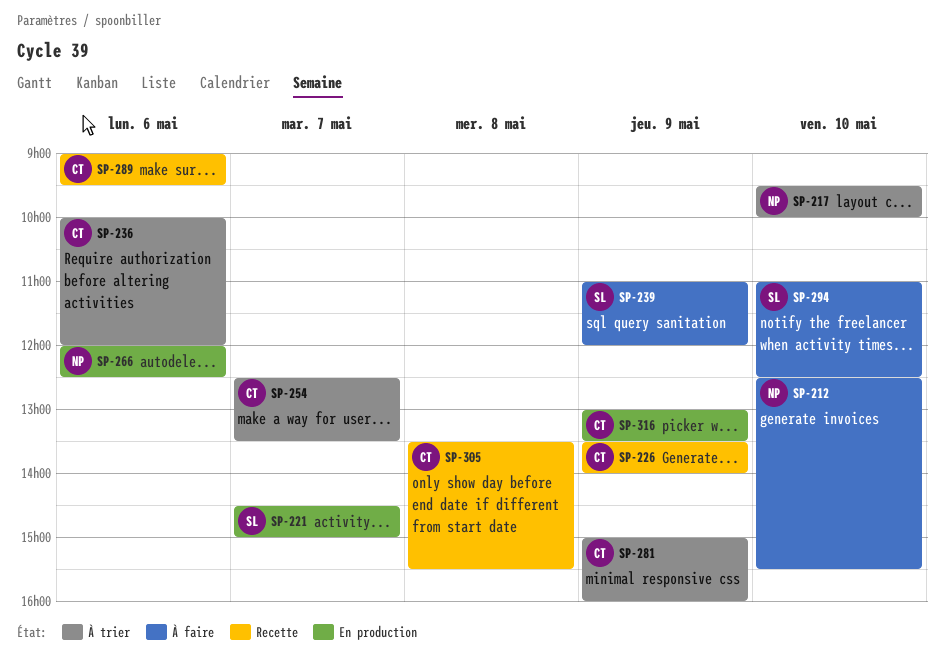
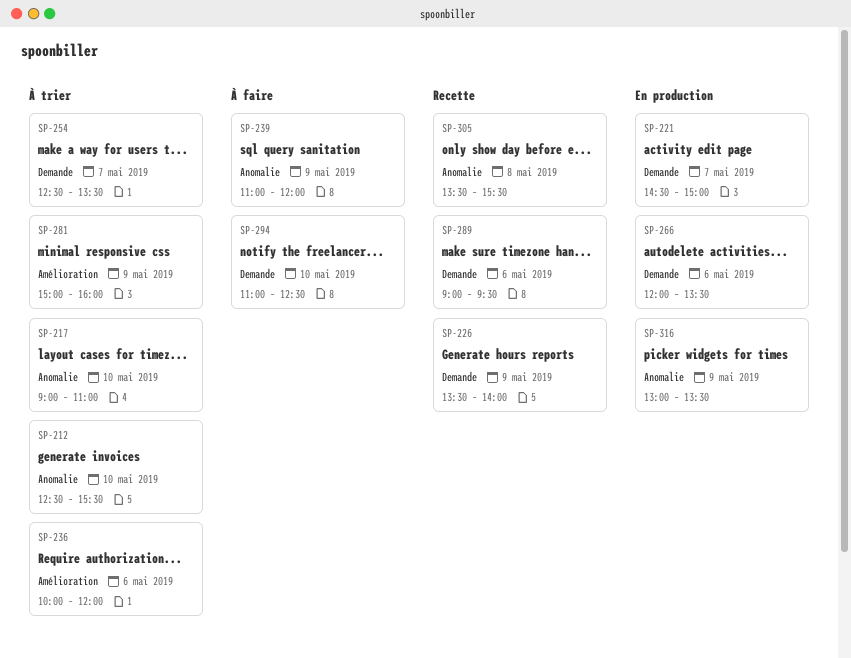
SP-212, status: À faire -> À trier
SP-217, begins: 09:30 -> 09:00
SP-217, ends: 10:00 -> 11:00
SP-266, ends: 12:30 -> 13:30

